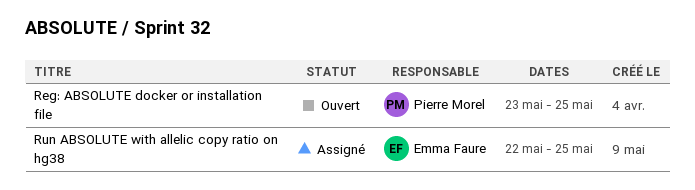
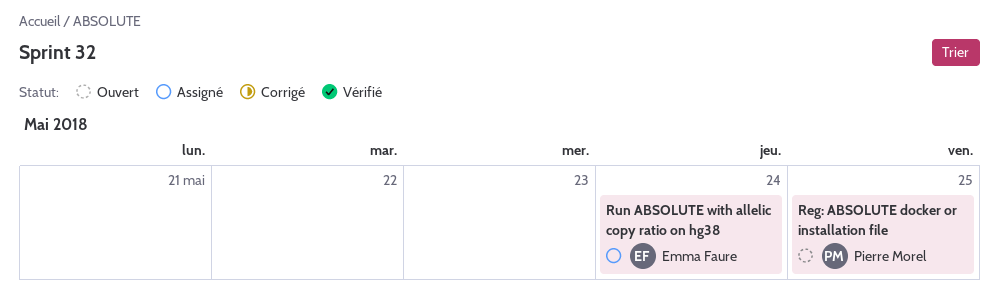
Run ABSOLUTE with allelic copy ratio on hg38, due: May 25 -> May 24

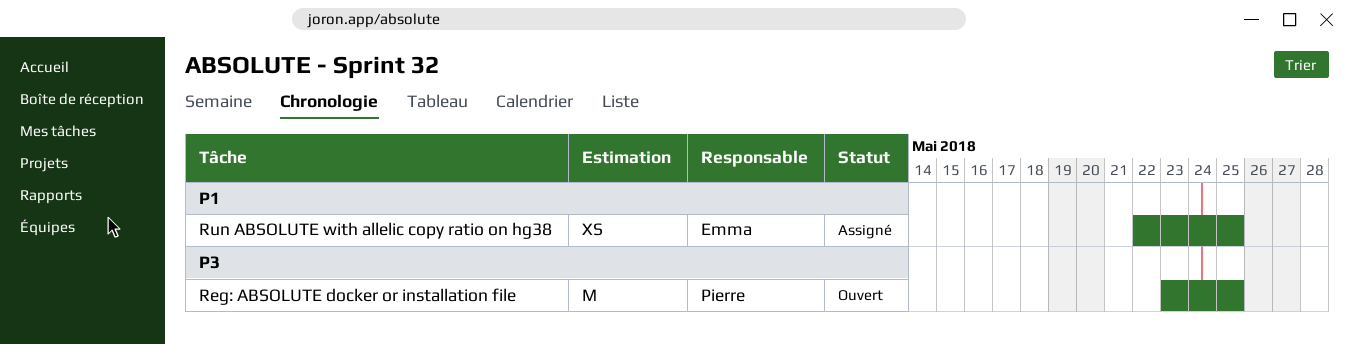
Run ABSOLUTE with allelic copy ratio on hg38, due: May 24 -> May 25

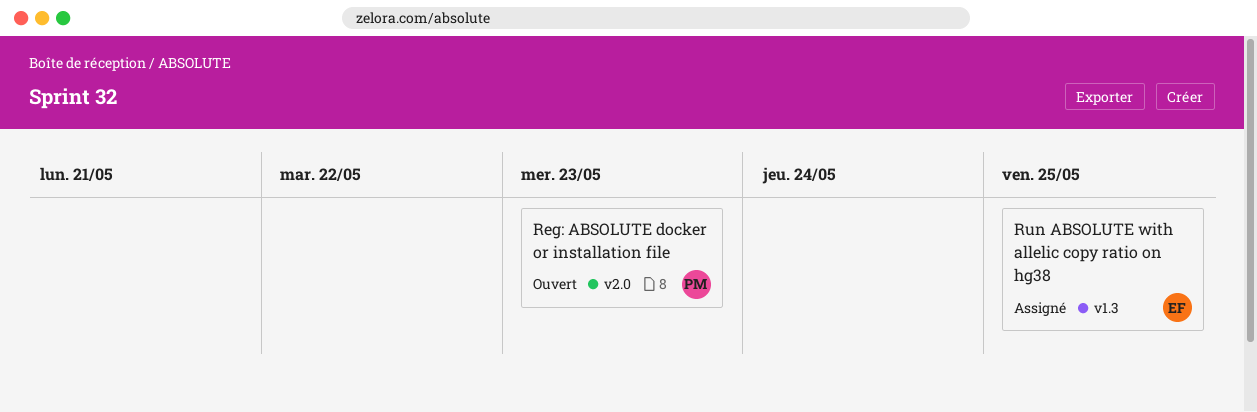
Reg: ABSOLUTE docker or installation file, due: May 25 -> May 23

